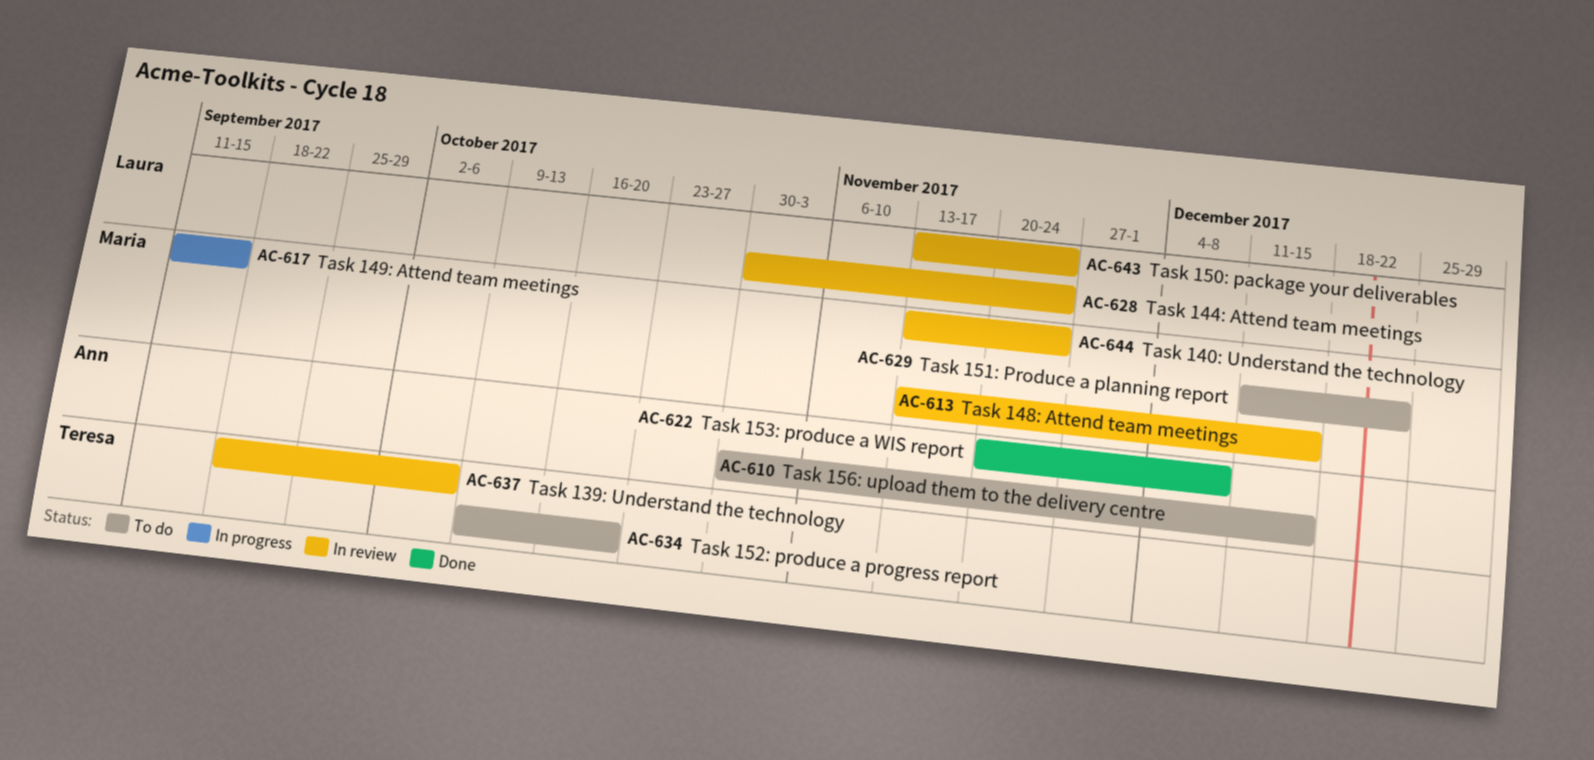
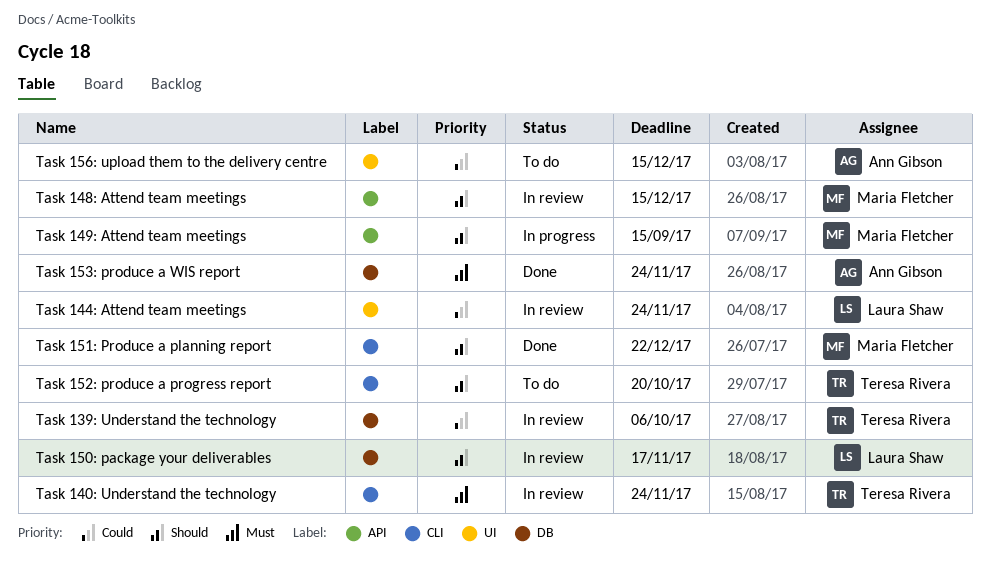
Task 140: Understand the technology, owner: Maria Fletcher -> Teresa Rivera
Task 150: package your deliverables, due: Nov 24 -> Nov 17
Task 151: Produce a planning report, status: To do -> Done
Task 153: produce a WIS report, due: Dec 8 -> Nov 24

